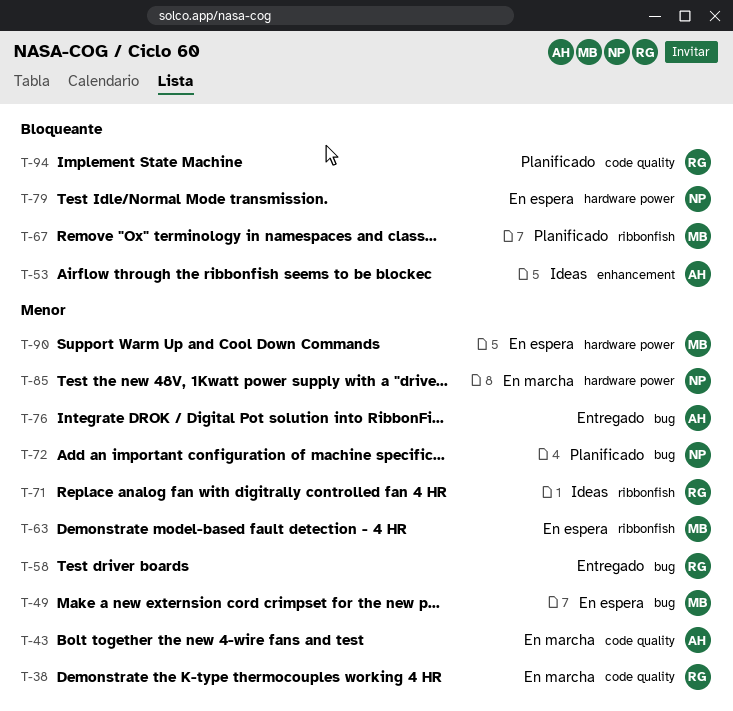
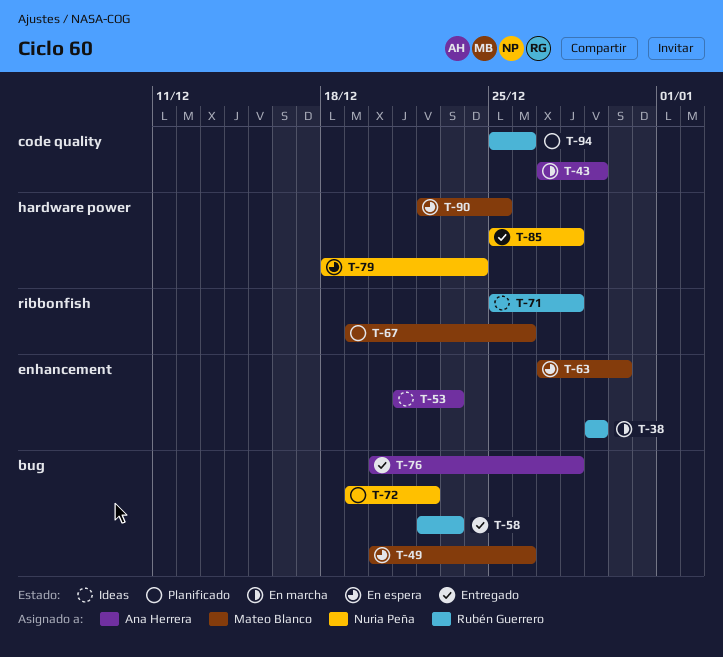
T-38, label: code quality -> enhancement
T-63, label: ribbonfish -> enhancement
T-85, status: En marcha -> Entregado

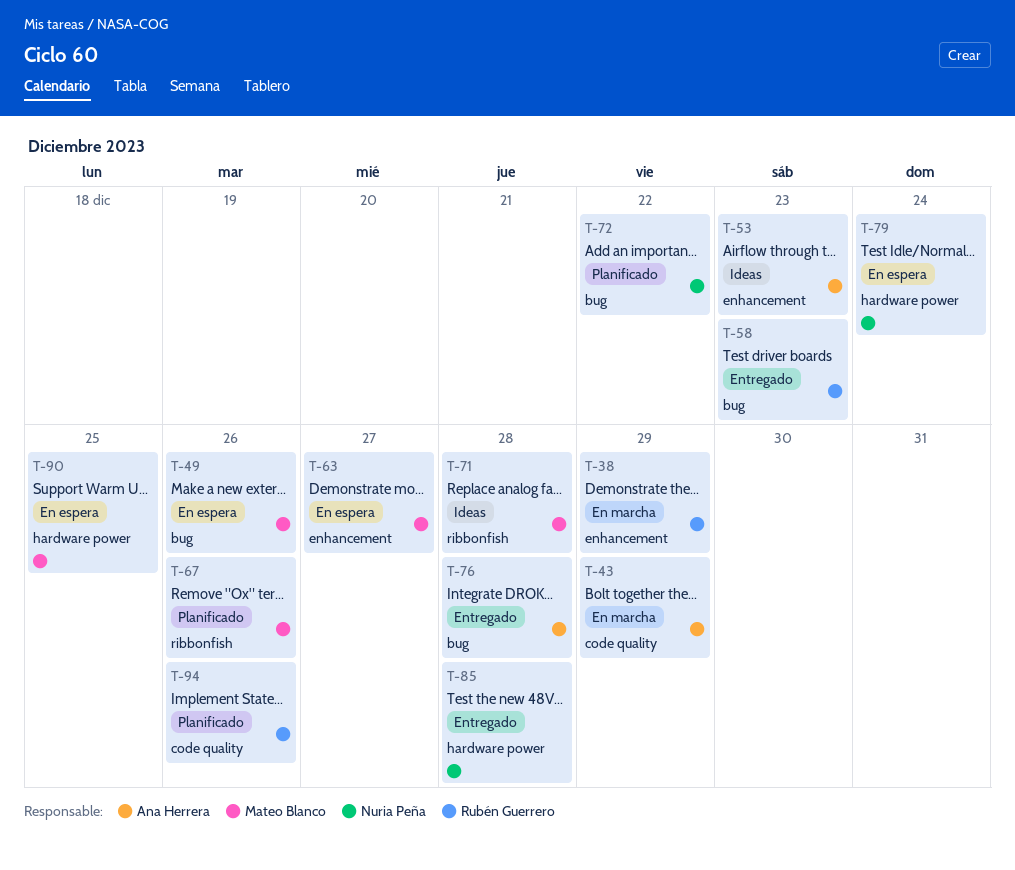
T-63, due: Dec 30 -> Dec 27
T-71, owner: Rubén Guerrero -> Mateo Blanco

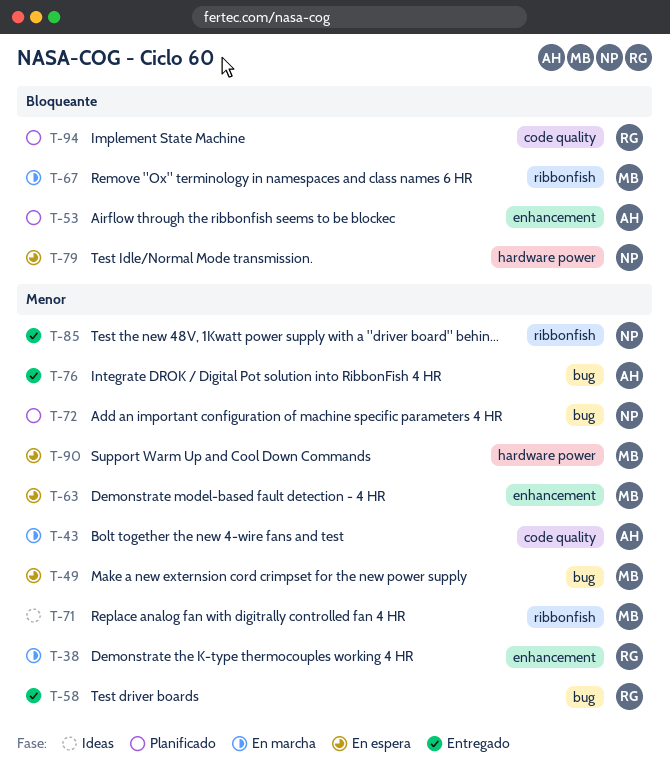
T-53, status: Ideas -> Planificado
T-67, status: Planificado -> En marcha
T-85, label: hardware power -> ribbonfish

